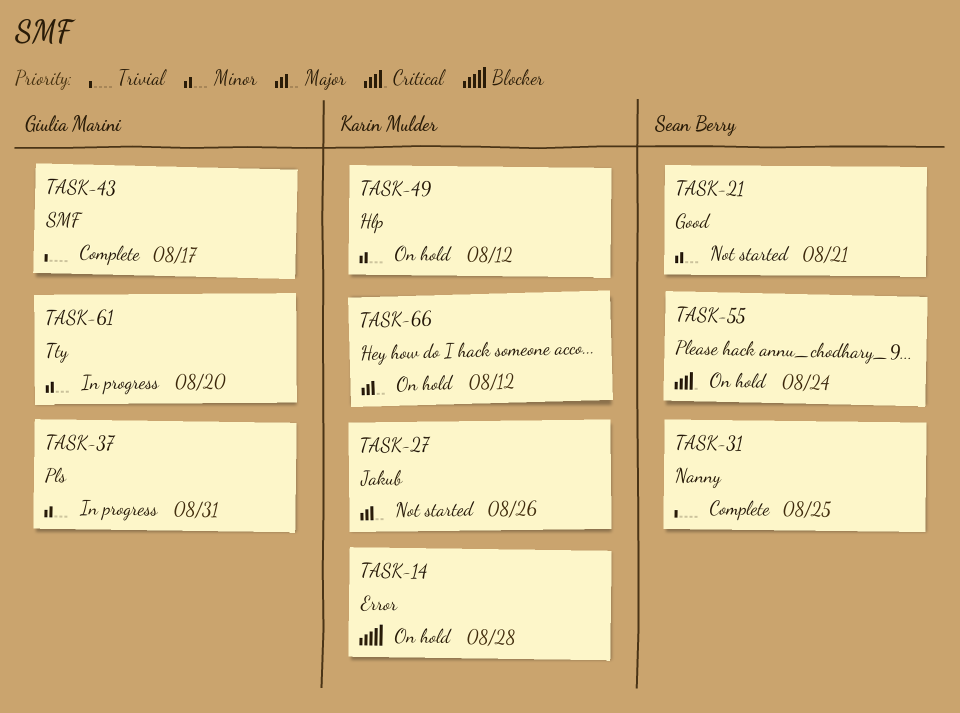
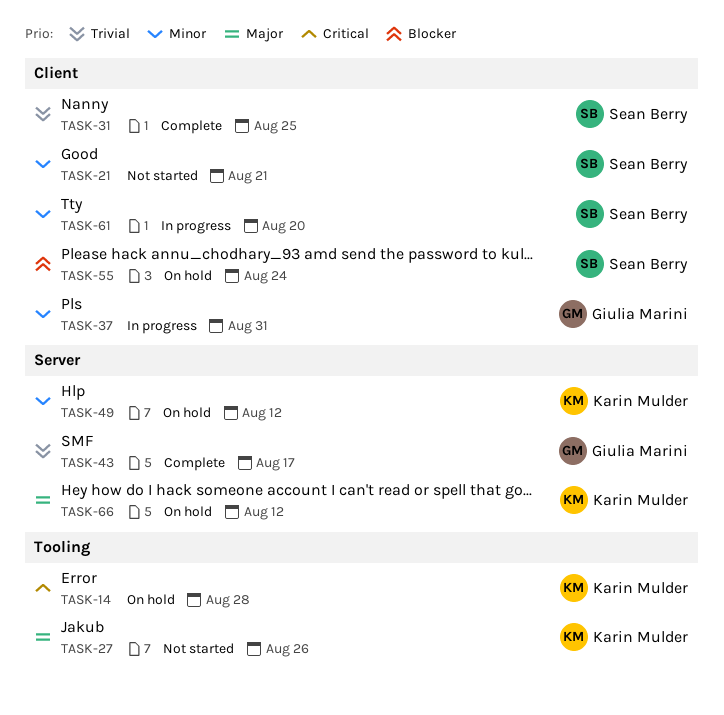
TASK-14, priority: Blocker -> Critical
TASK-55, priority: Critical -> Blocker
TASK-61, owner: Giulia Marini -> Sean Berry

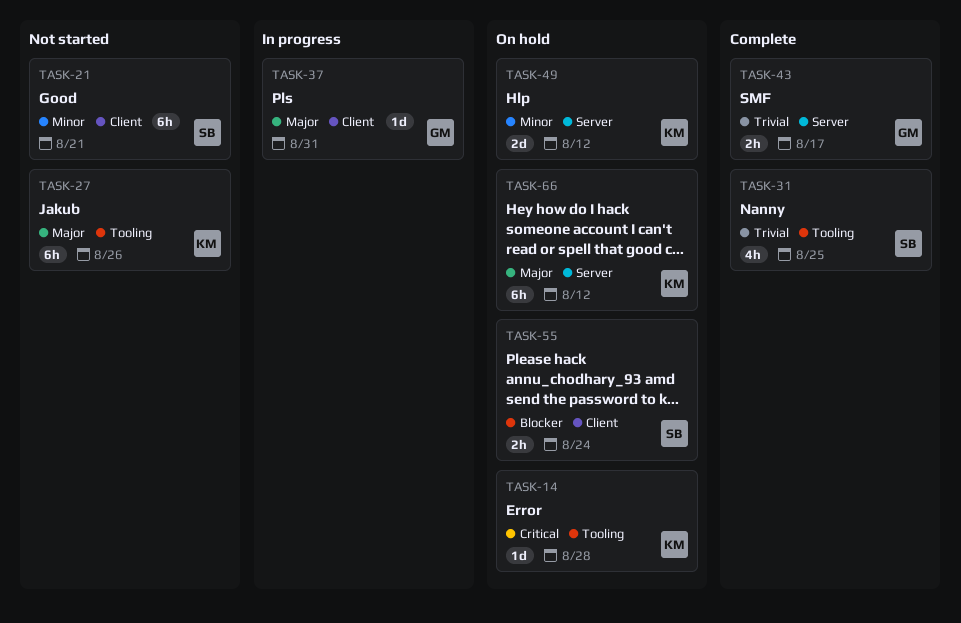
TASK-31, label: Client -> Tooling
TASK-37, priority: Minor -> Major
TASK-61: present -> none

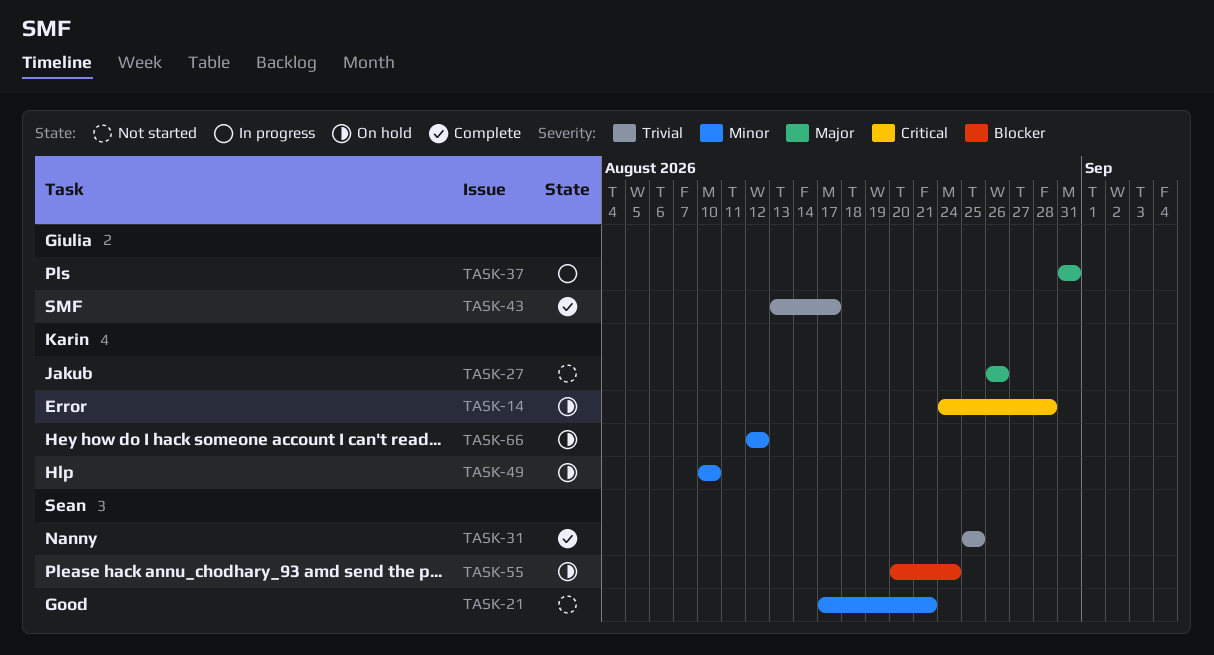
TASK-49, due: Aug 12 -> Aug 10
TASK-66, priority: Major -> Minor

